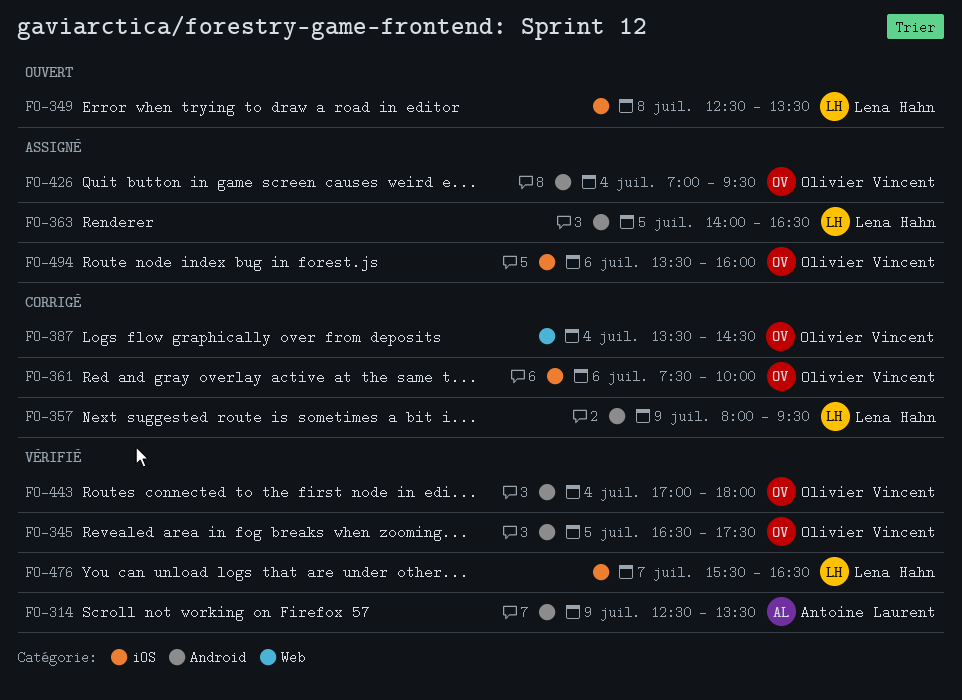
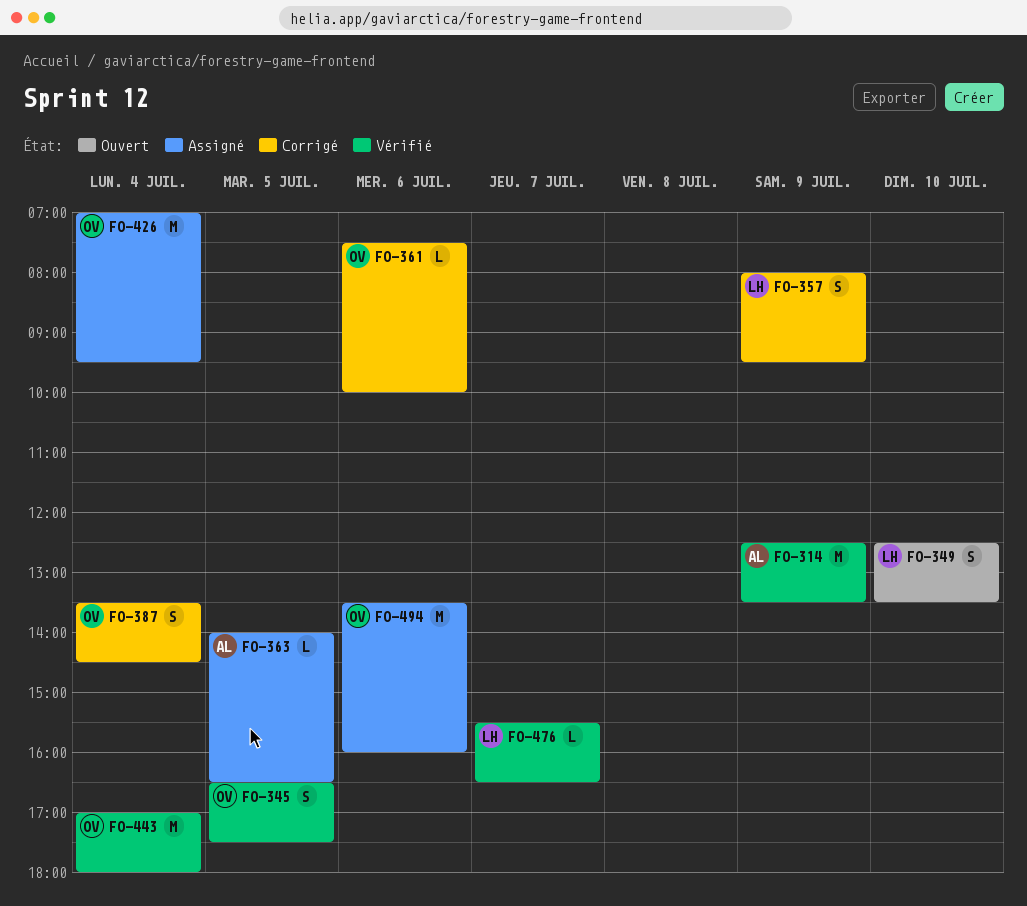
FO-349, day: Jul 8 -> Jul 10
FO-363, owner: Lena Hahn -> Antoine Laurent

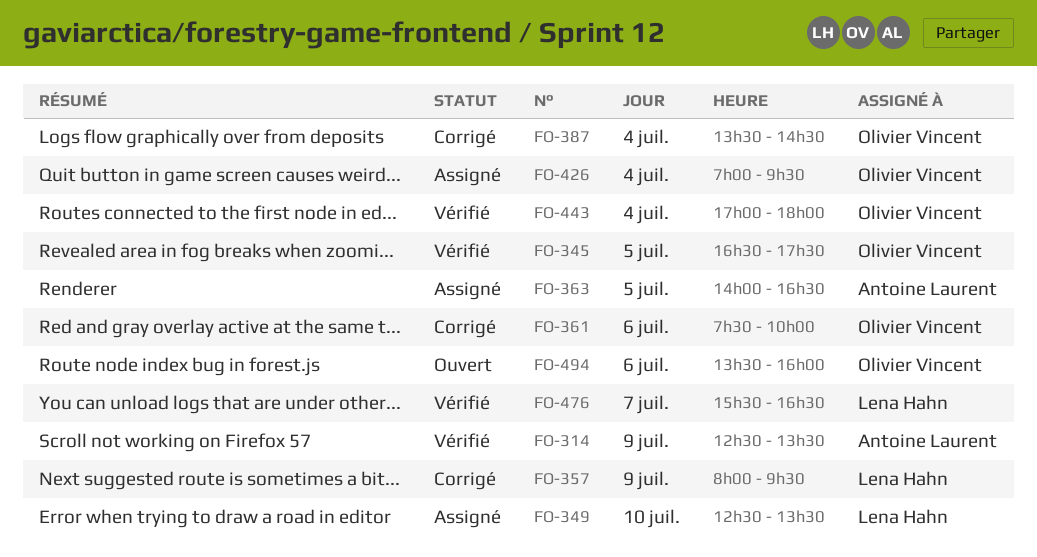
FO-349, status: Ouvert -> Assigné
FO-494, status: Assigné -> Ouvert

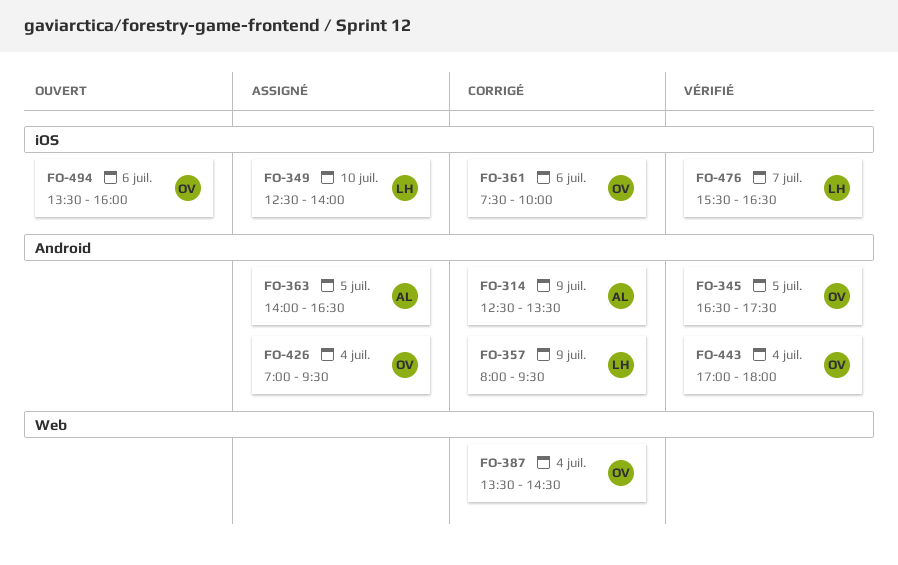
FO-314, status: Vérifié -> Corrigé
FO-349, ends: 13:30 -> 14:00

